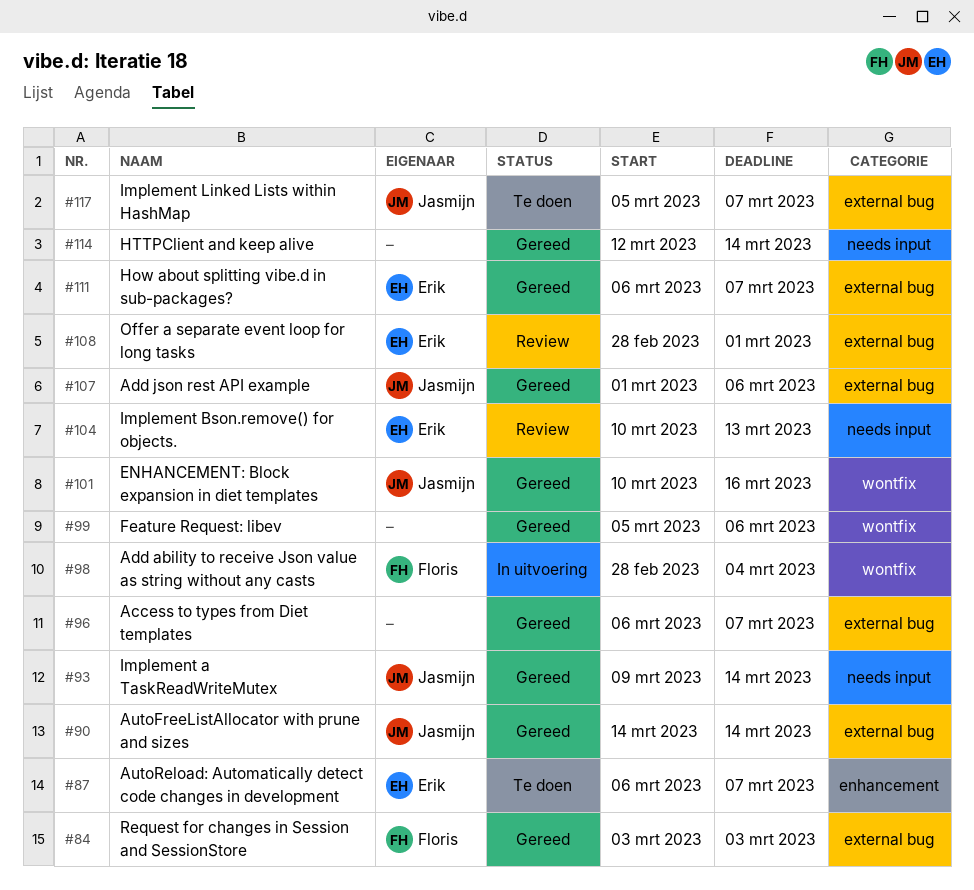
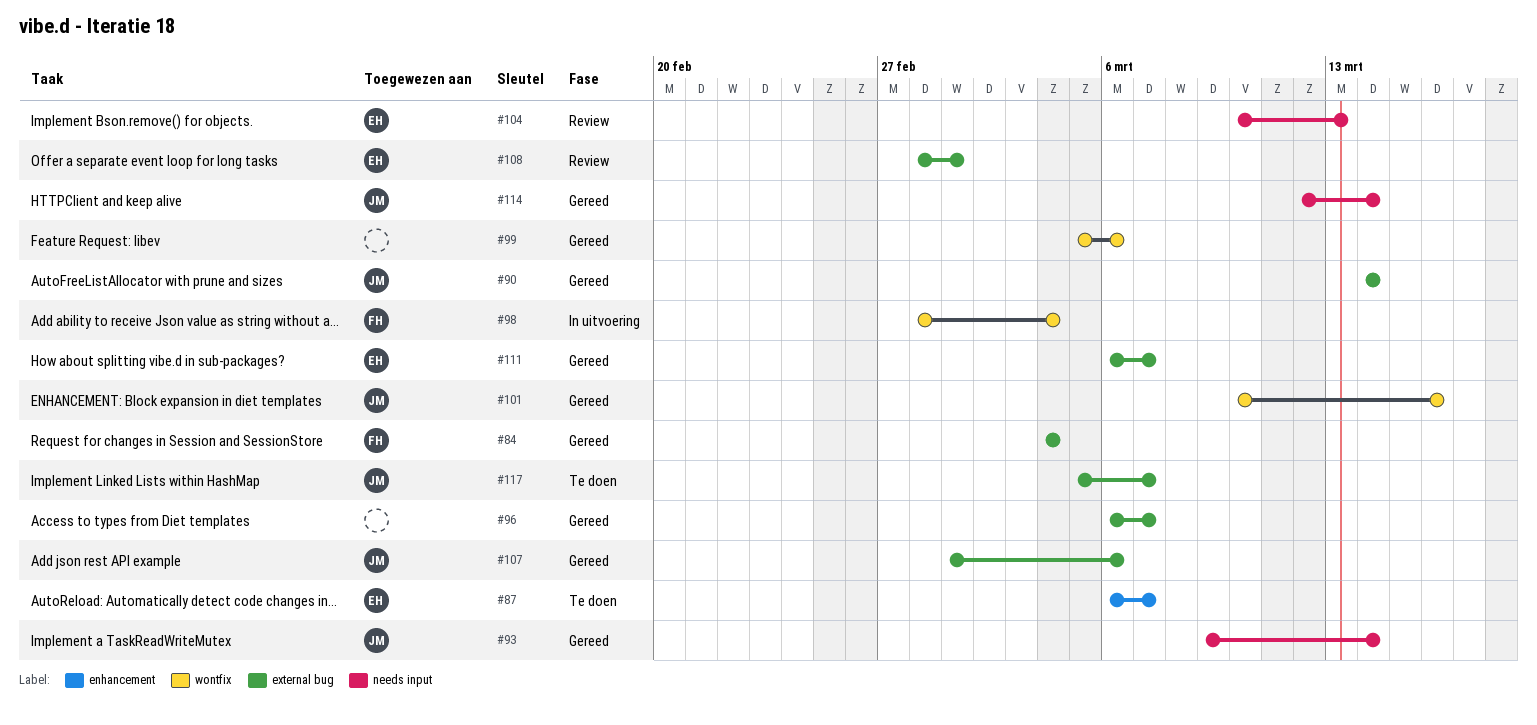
#84, start: Mar 3 -> Mar 4
#84, due: Mar 3 -> Mar 4
#114, owner: none -> Jasmijn

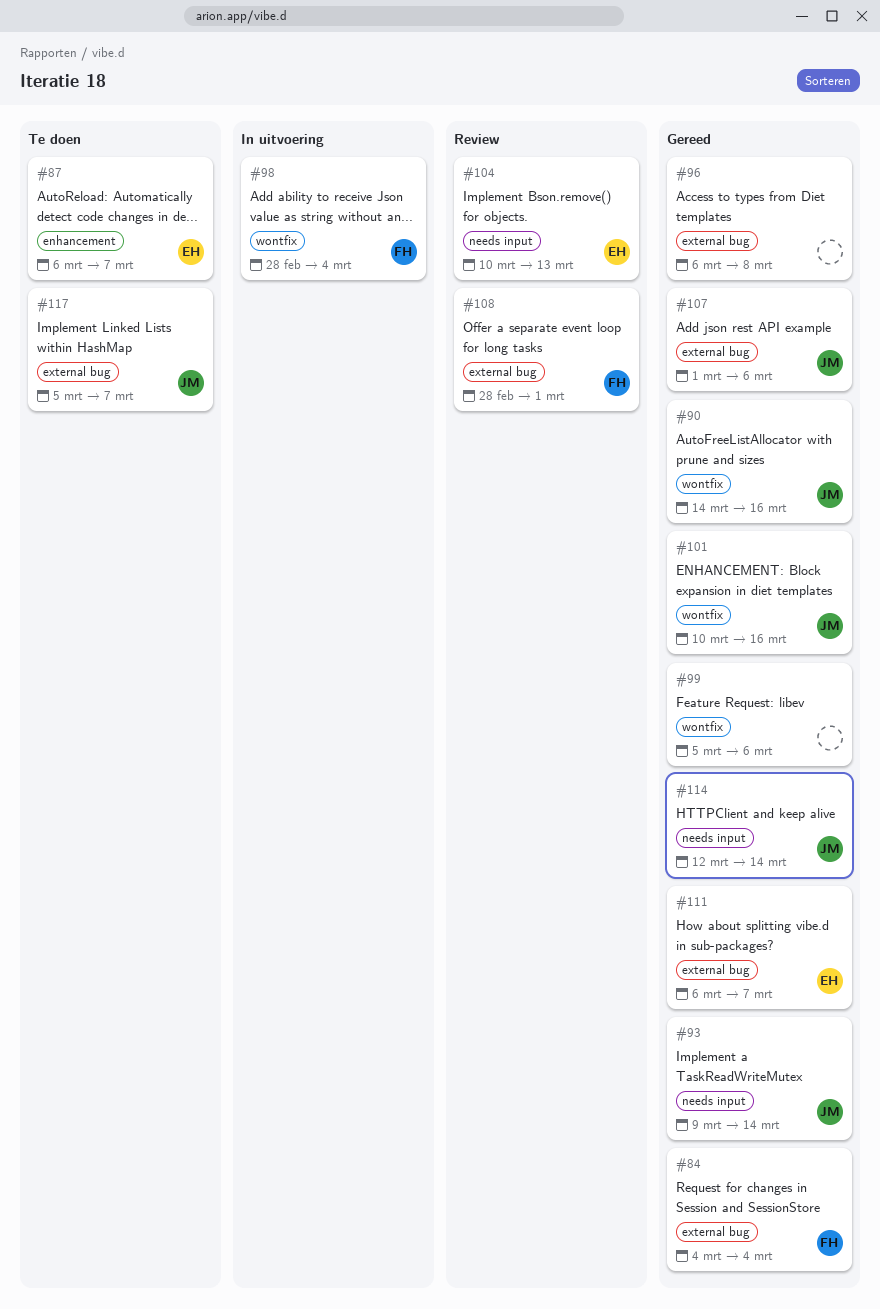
#90, label: external bug -> wontfix
#90, due: Mar 14 -> Mar 16
#96, due: Mar 7 -> Mar 8
#108, owner: EH -> FH

